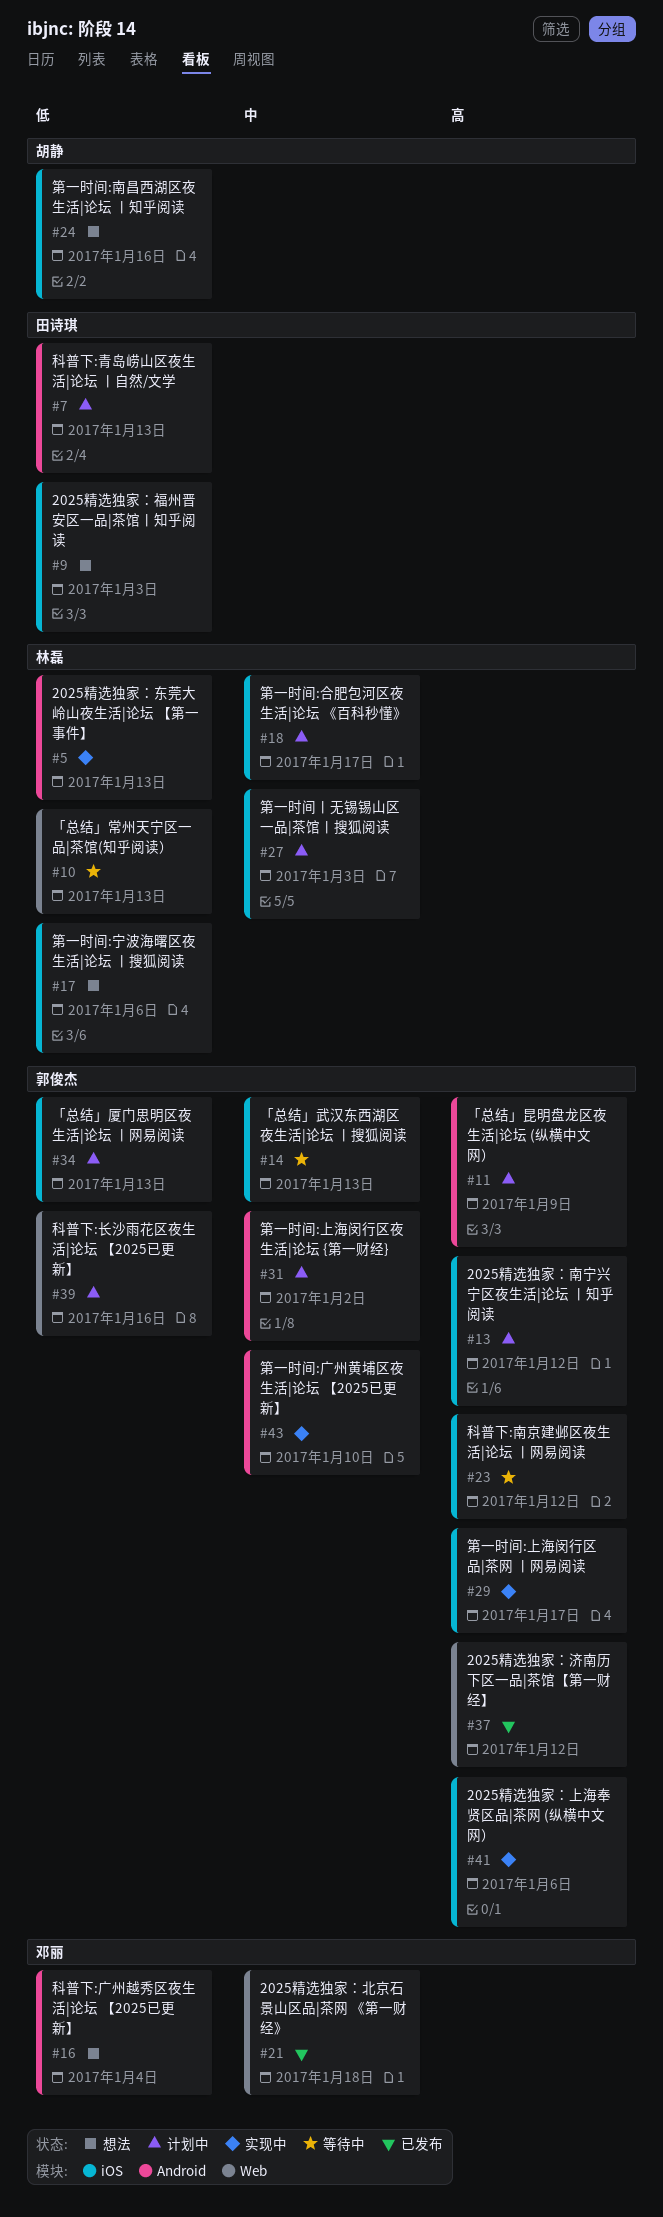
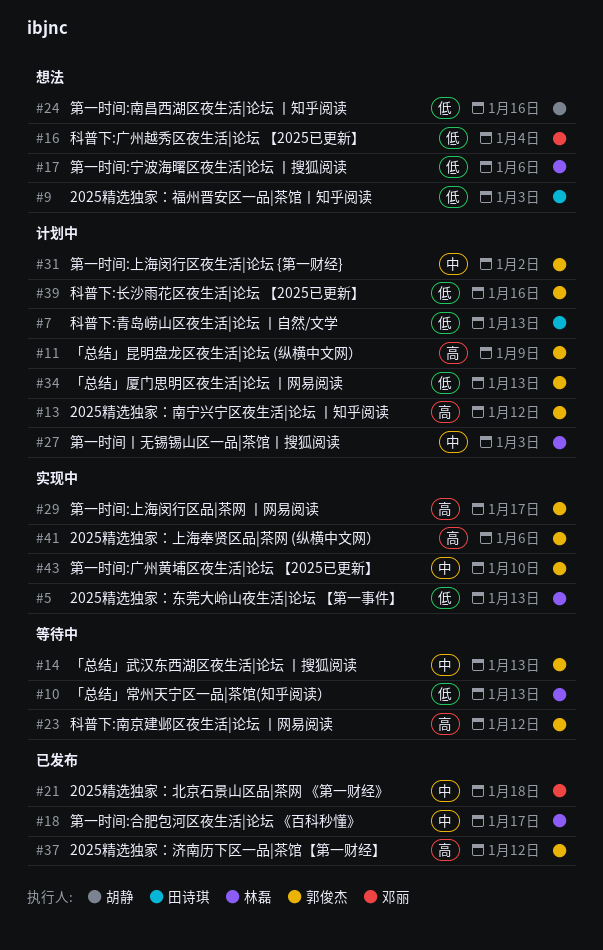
#18, status: 计划中 -> 已发布

